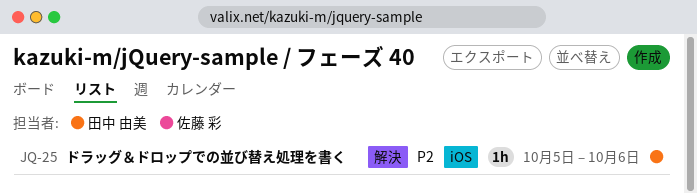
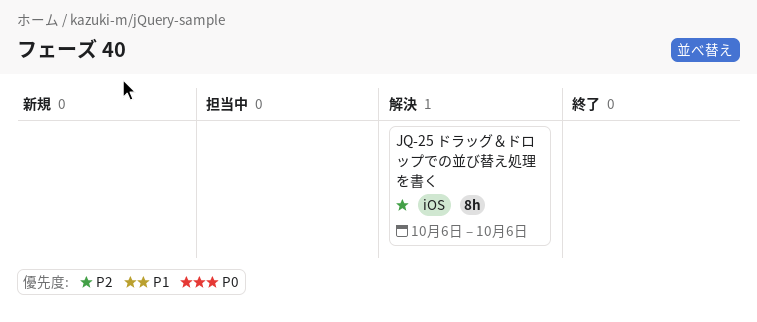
JQ-25, estimate: 1h -> 8h
JQ-25, start: Oct 5 -> Oct 6

